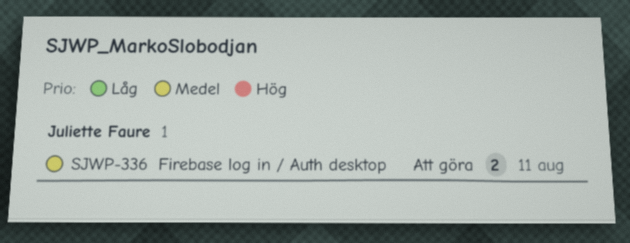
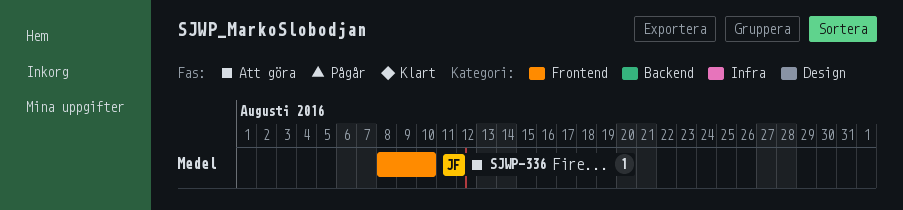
SJWP-336, estimate: 2 -> 1
SJWP-336, due: Aug 11 -> Aug 10

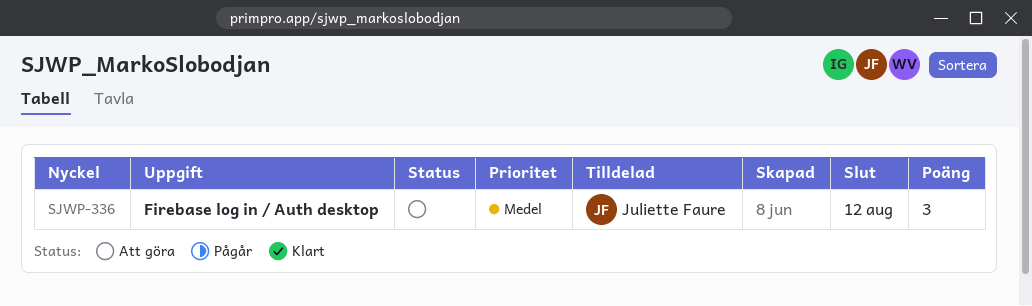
SJWP-336, estimate: 1 -> 3
SJWP-336, due: Aug 10 -> Aug 12

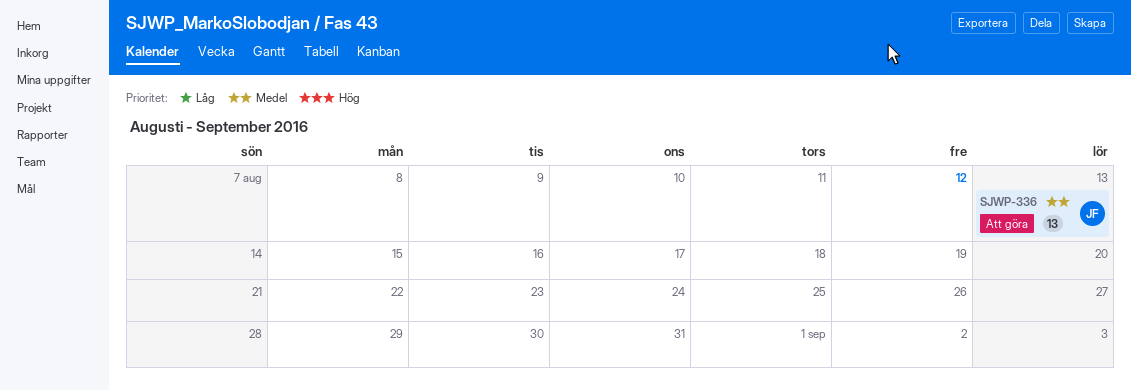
SJWP-336, estimate: 3 -> 13
SJWP-336, due: Aug 12 -> Aug 13

